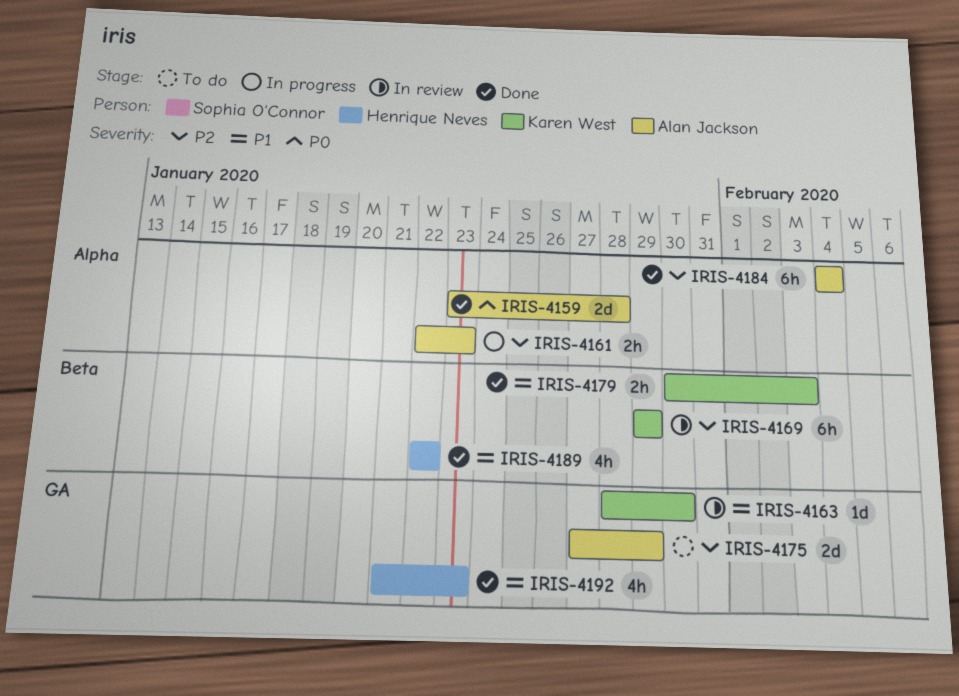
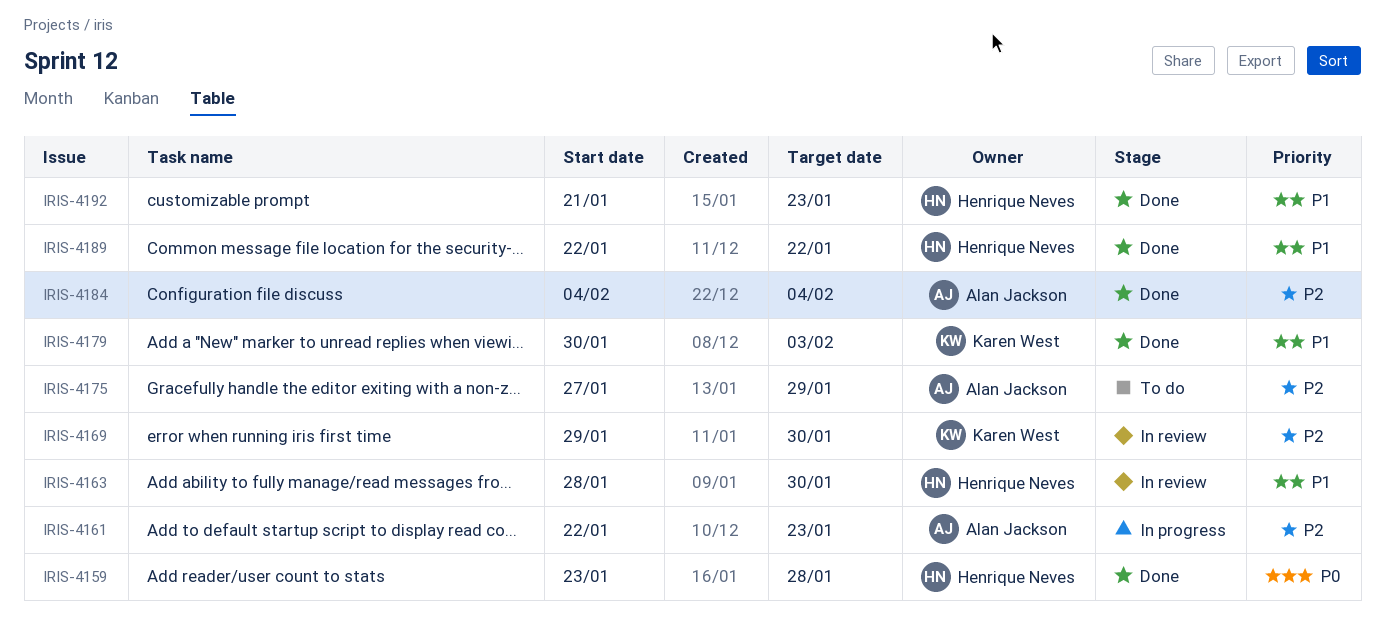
IRIS-4159, owner: Alan Jackson -> Henrique Neves
IRIS-4163, owner: Karen West -> Henrique Neves
IRIS-4169, due: Jan 29 -> Jan 30

